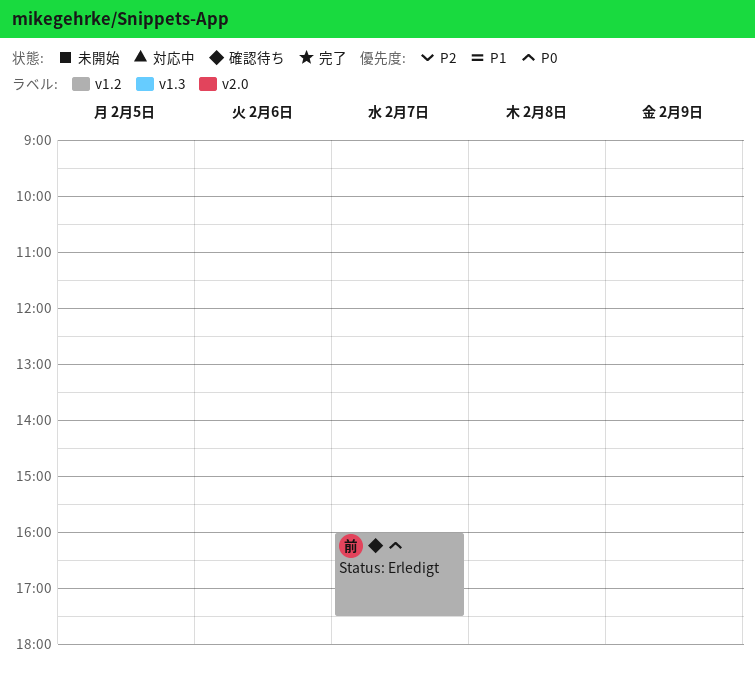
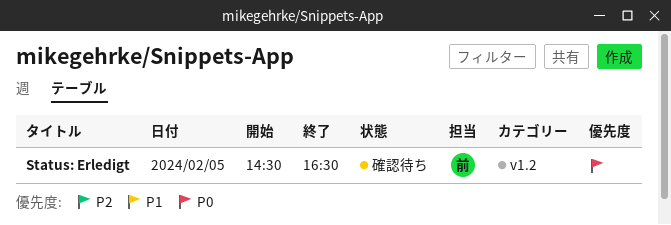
Status: Erledigt, day: Feb 7 -> Feb 5
Status: Erledigt, begins: 16:00 -> 14:30
Status: Erledigt, ends: 17:30 -> 16:30

